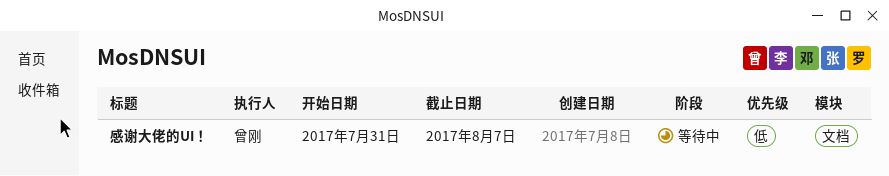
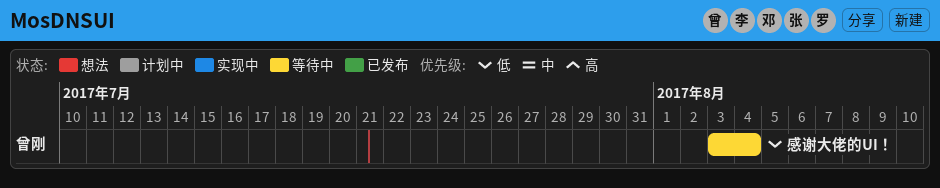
感谢大佬的UI！, start: Jul 31 -> Aug 3
感谢大佬的UI！, due: Aug 7 -> Aug 4

